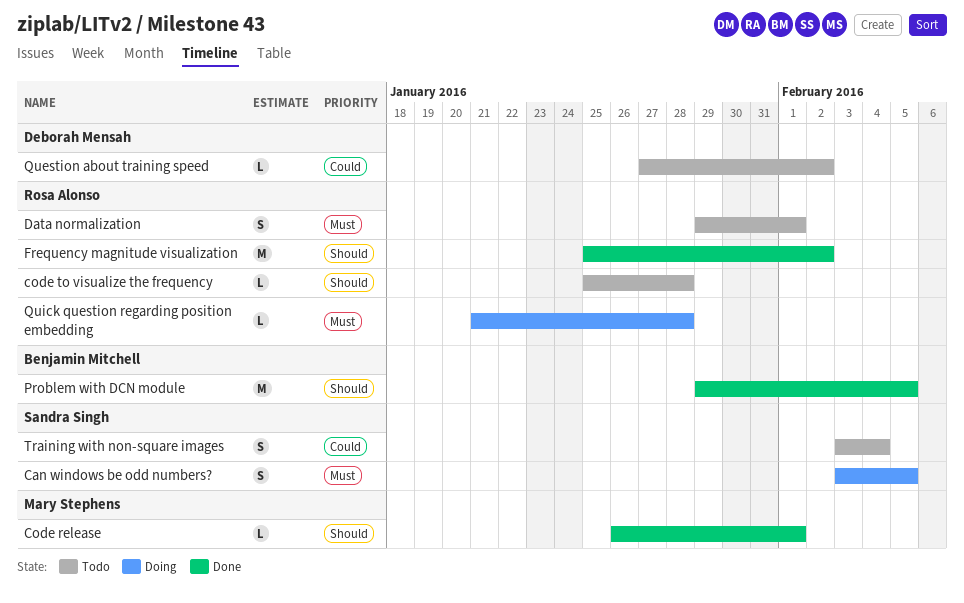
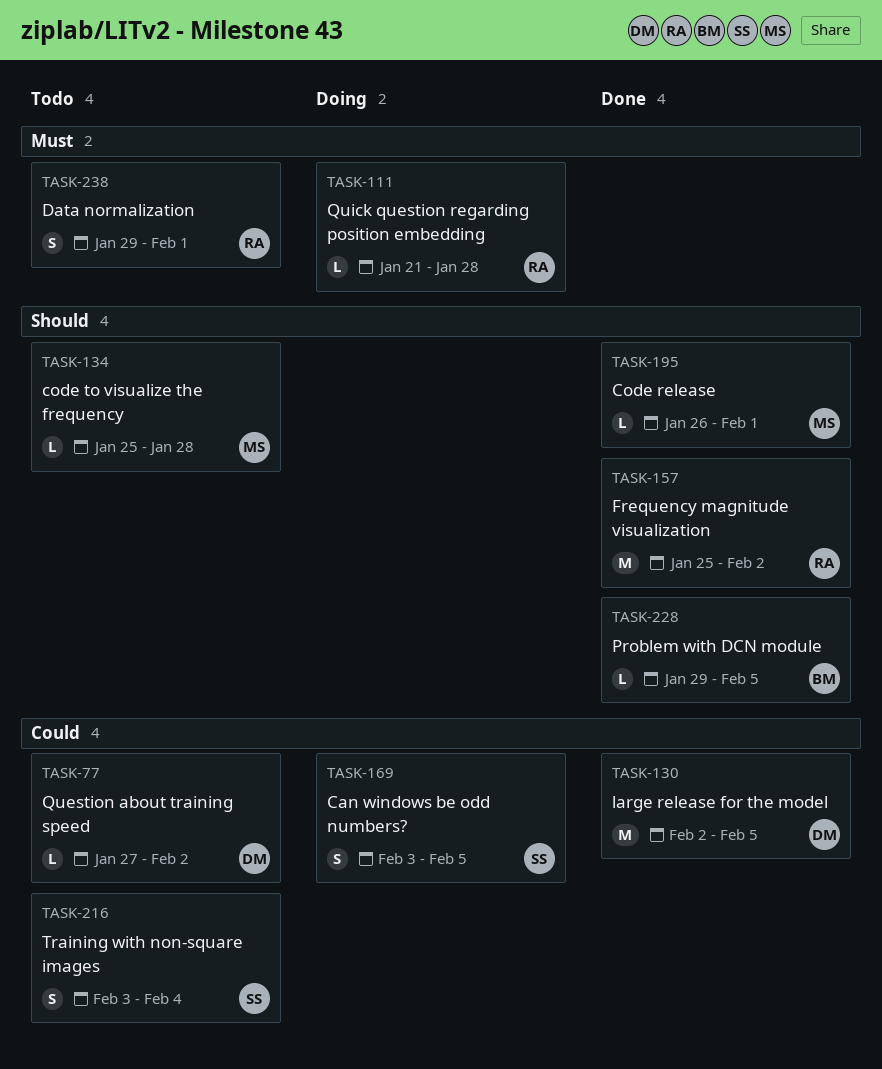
Can windows be odd numbers?, priority: Must -> Could
code to visualize the frequency, owner: Rosa Alonso -> Mary Stephens
large release for the model: none -> present
Problem with DCN module, estimate: M -> L

